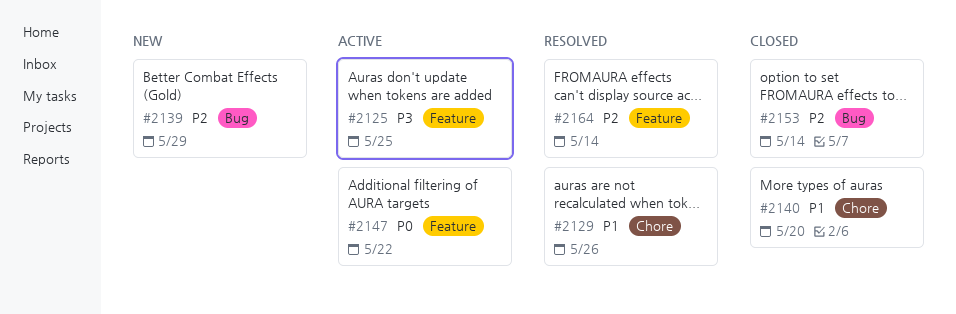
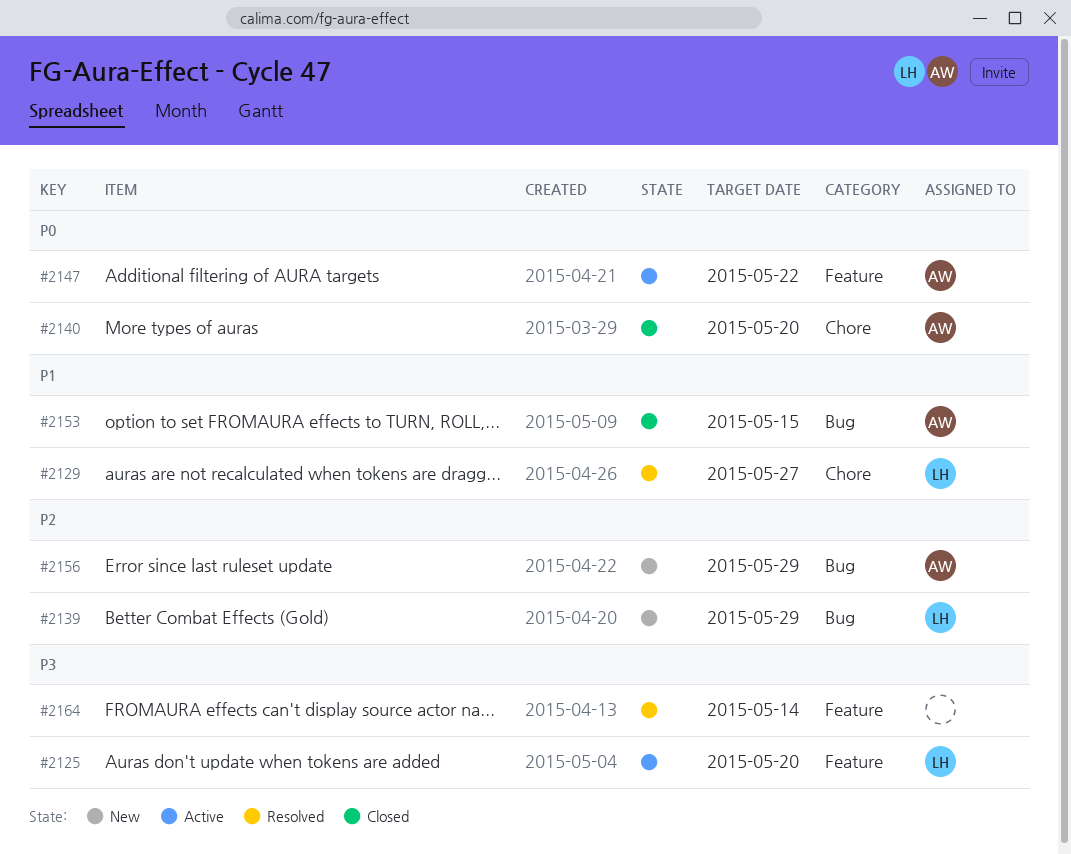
#2125, due: May 25 -> May 20
#2129, due: May 26 -> May 27
#2140, priority: P1 -> P0
#2153, priority: P2 -> P1
#2153, due: May 14 -> May 15
#2156: none -> present
#2164, priority: P2 -> P3

